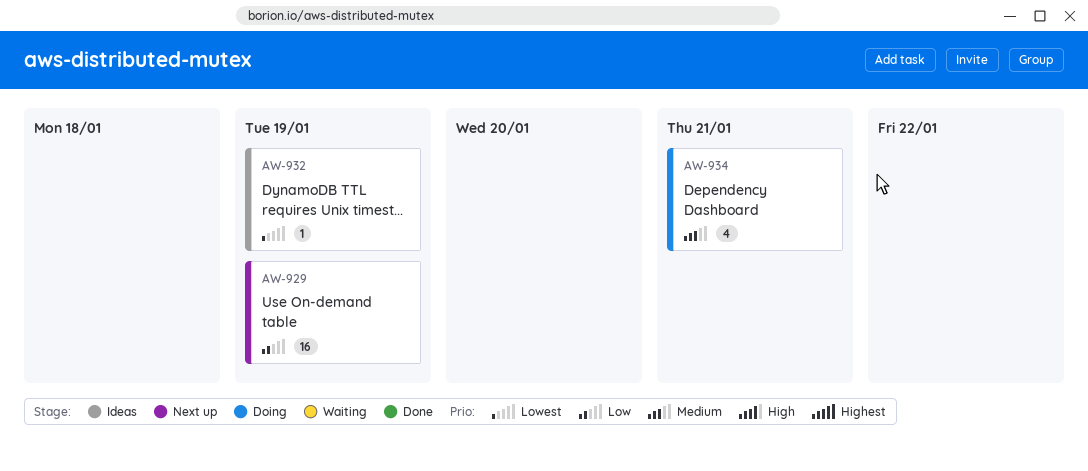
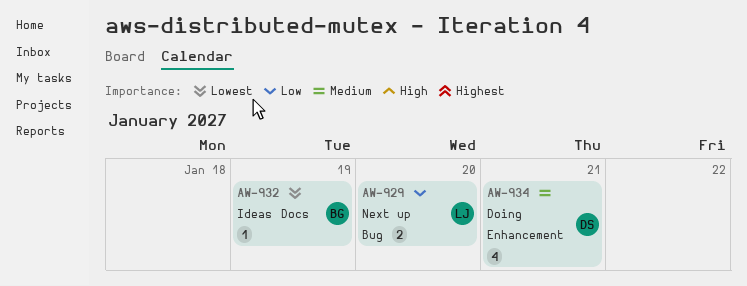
AW-929, estimate: 16 -> 2
AW-929, due: Jan 19 -> Jan 20

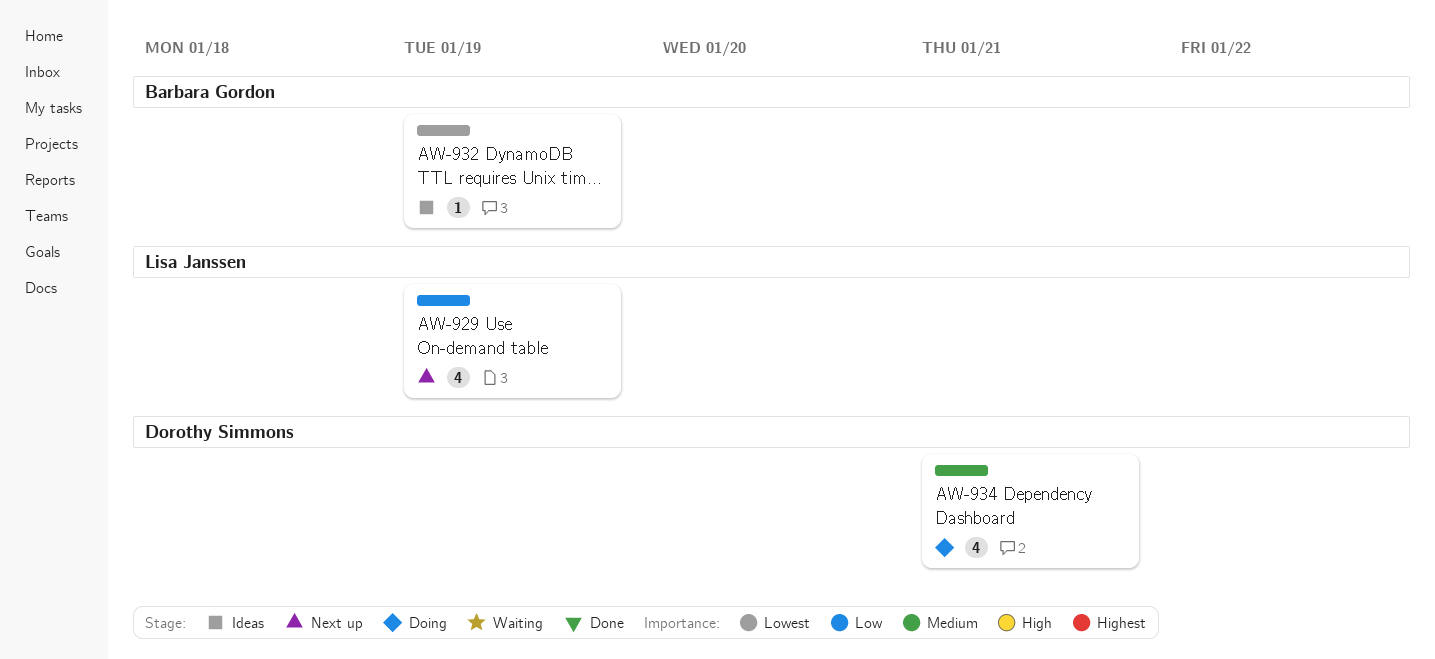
AW-929, estimate: 2 -> 4
AW-929, due: Jan 20 -> Jan 19

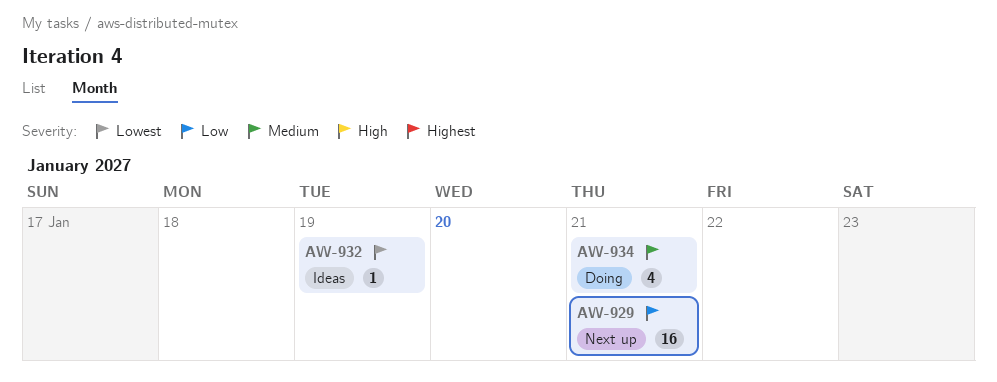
AW-929, estimate: 4 -> 16
AW-929, due: Jan 19 -> Jan 21

